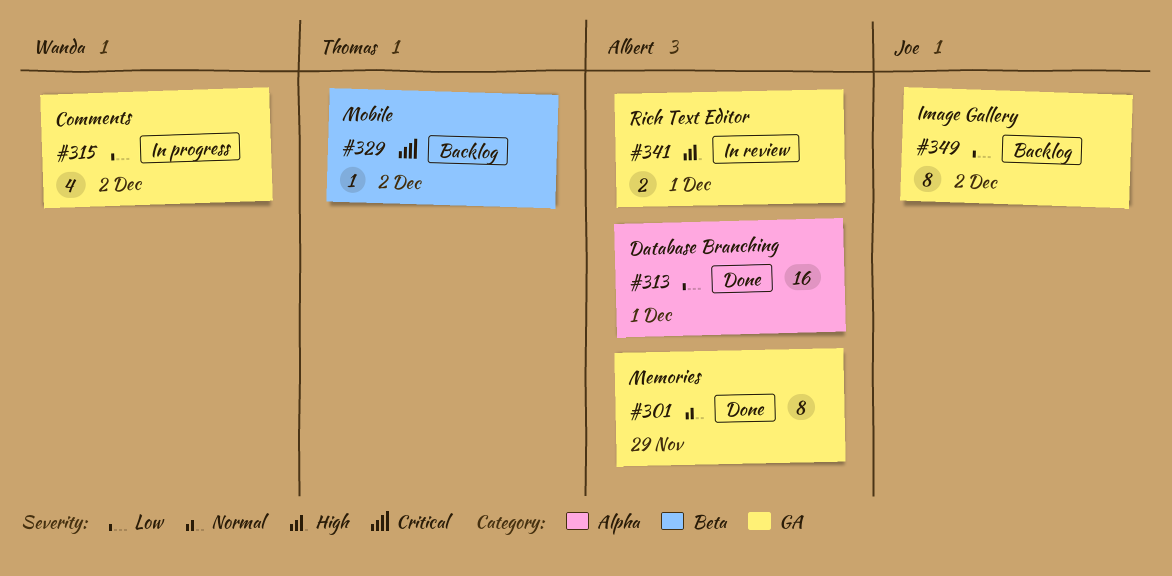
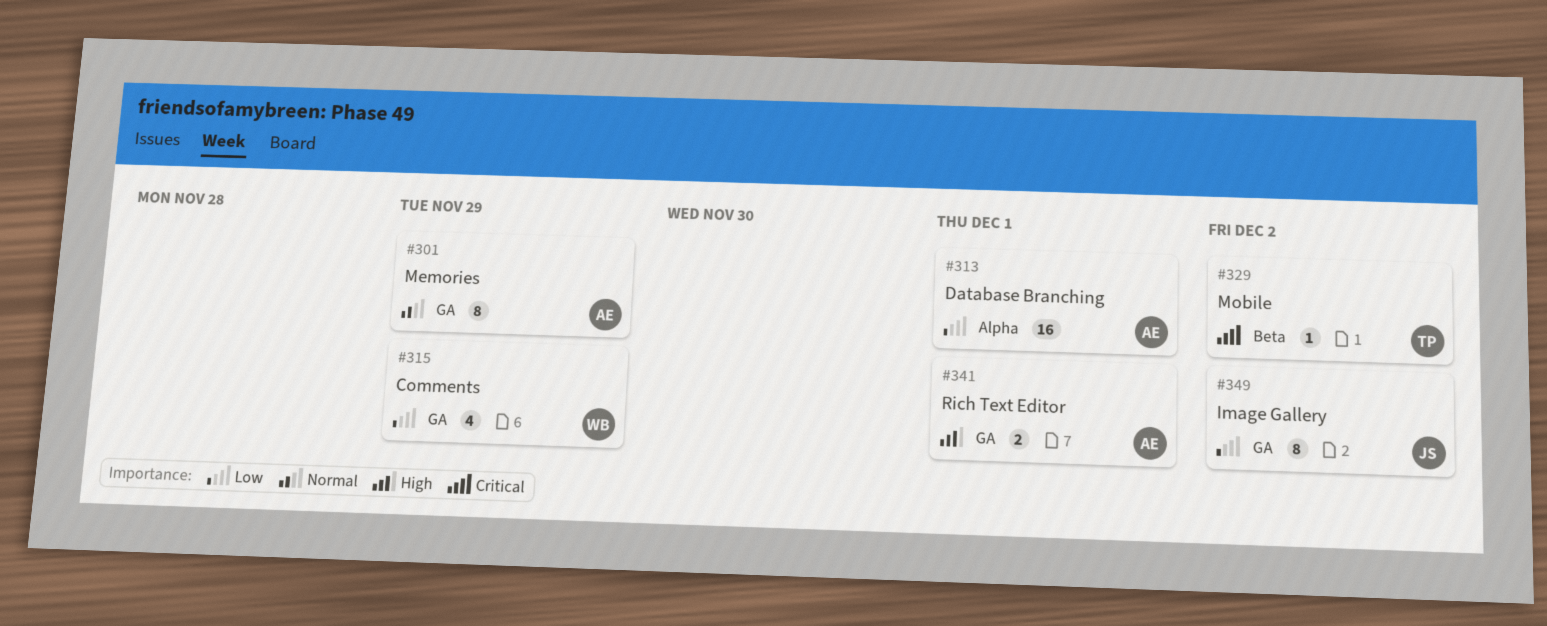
#315, due: Dec 2 -> Nov 29

